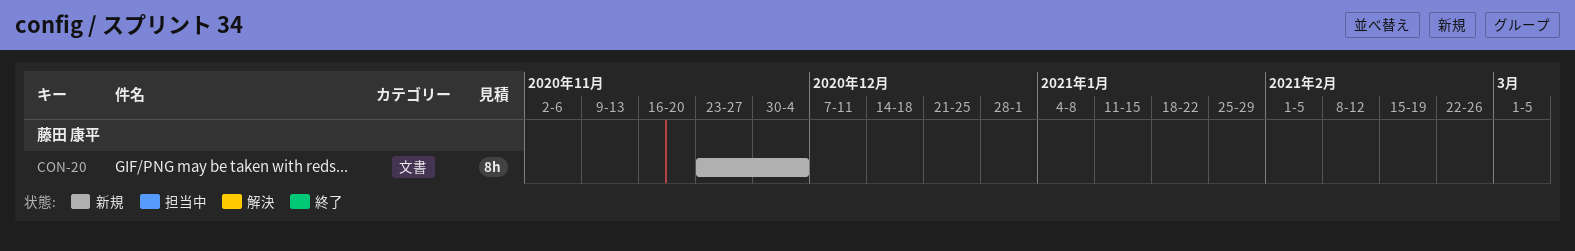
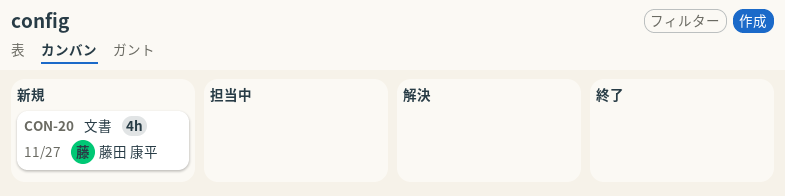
CON-20, estimate: 8h -> 4h
CON-20, due: Dec 4 -> Nov 27

